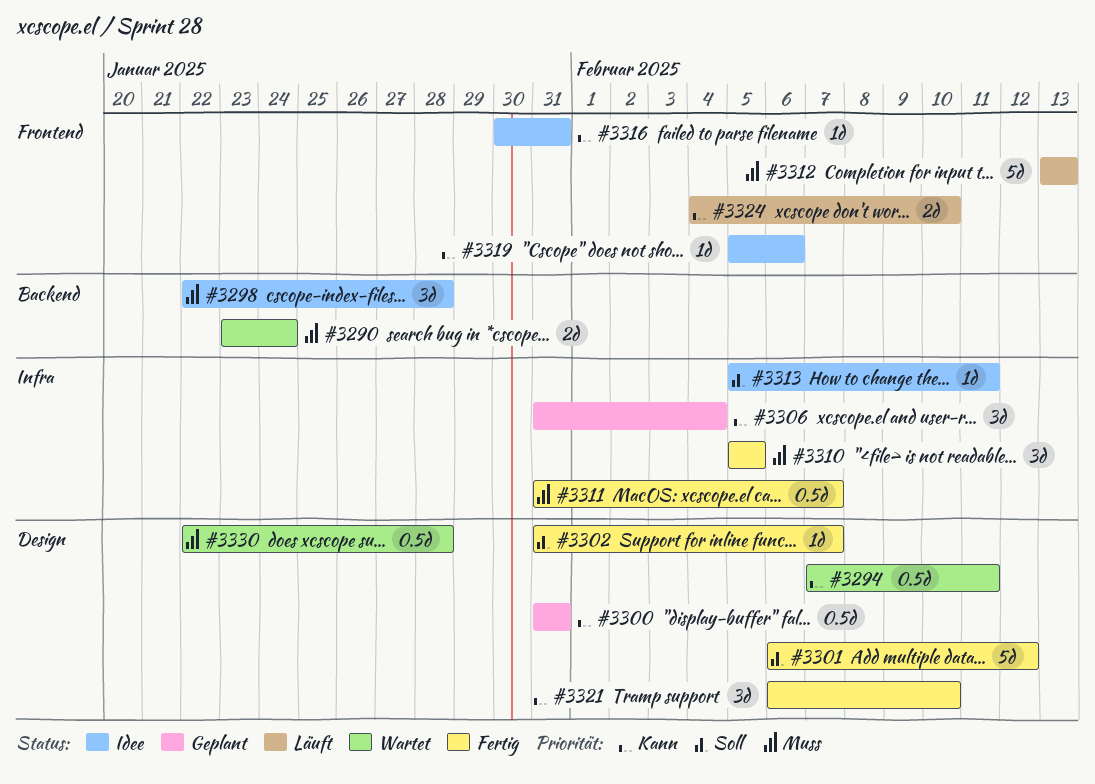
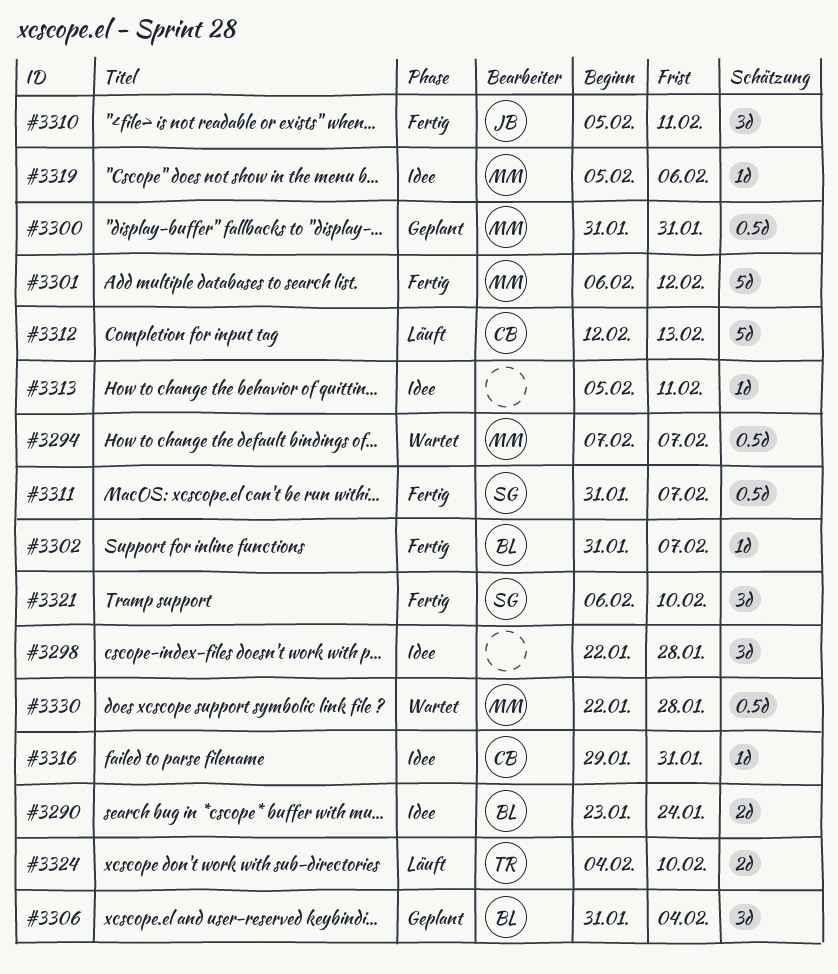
#3290, status: Wartet -> Idee
#3294, due: Feb 11 -> Feb 7
#3310, due: Feb 5 -> Feb 11
#3312, start: Feb 13 -> Feb 12
#3316, start: Jan 30 -> Jan 29

